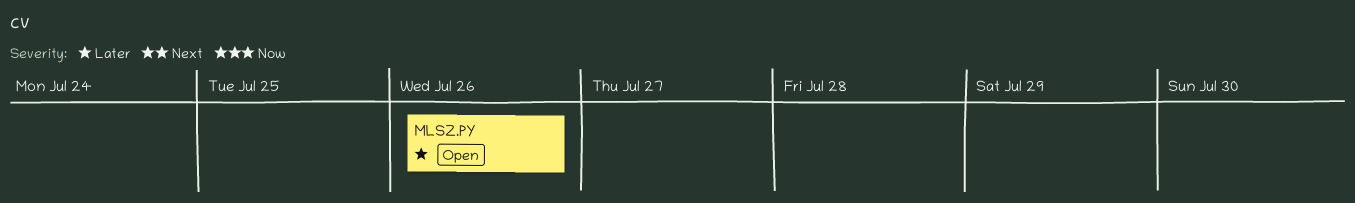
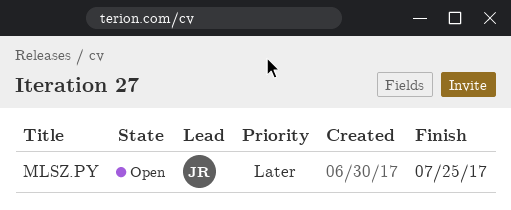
MLSZ.PY, due: Jul 26 -> Jul 25

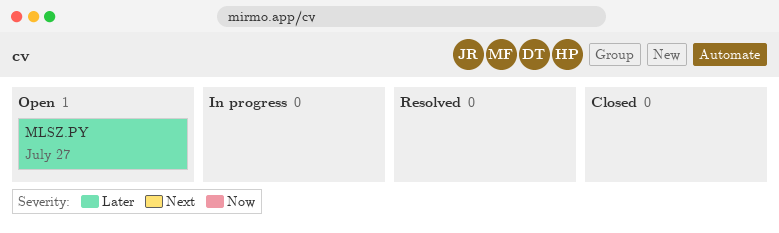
MLSZ.PY, due: Jul 25 -> Jul 27

